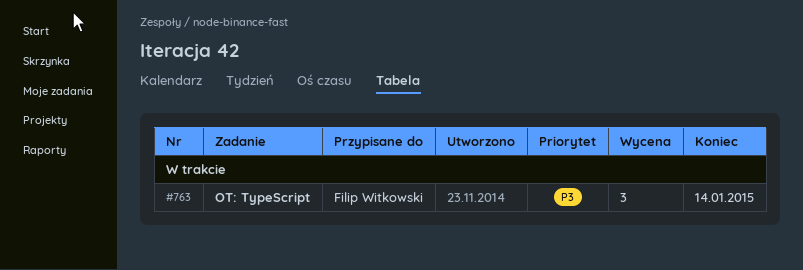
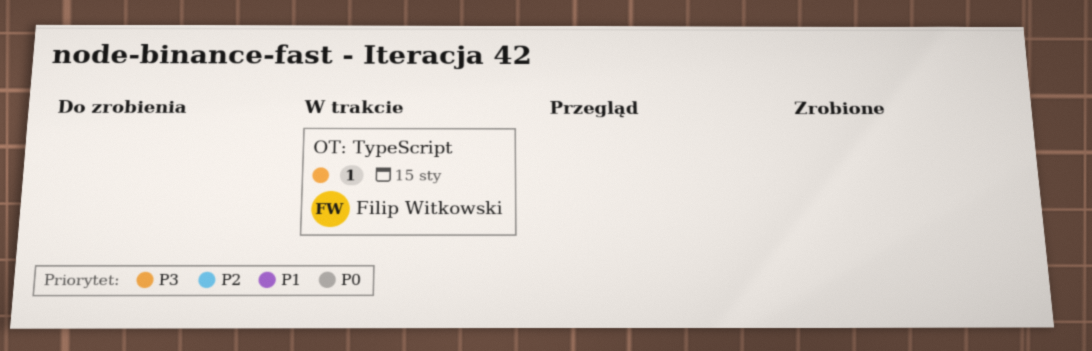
OT: TypeScript, estimate: 3 -> 1
OT: TypeScript, due: Jan 14 -> Jan 15

